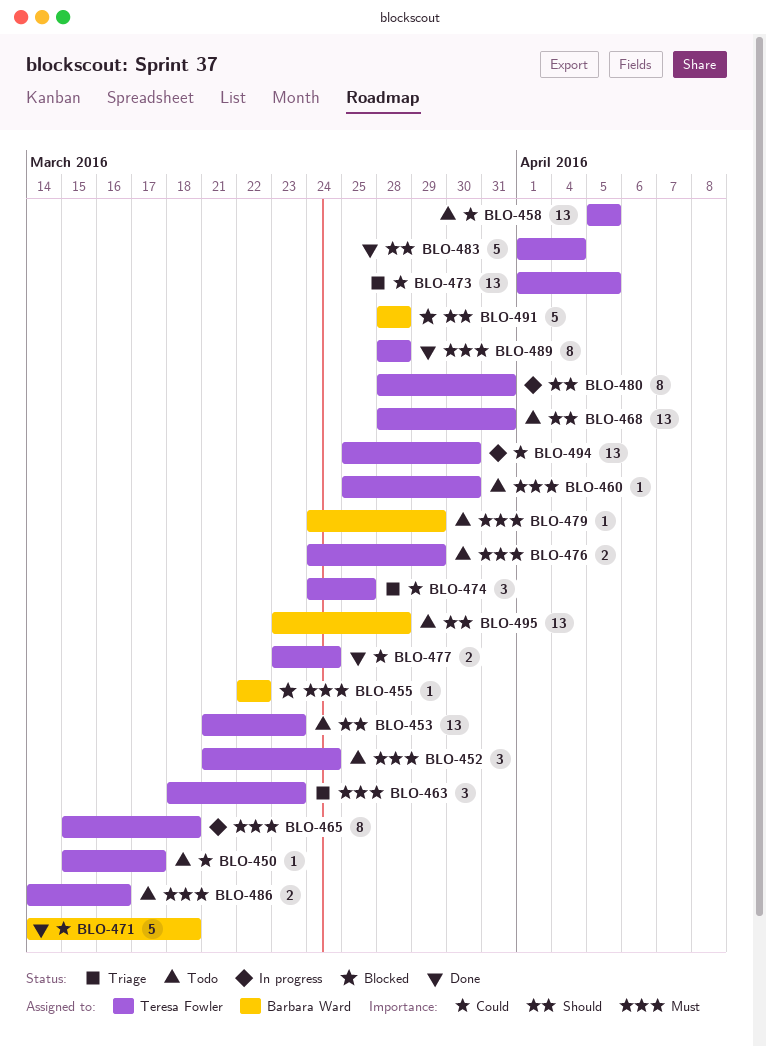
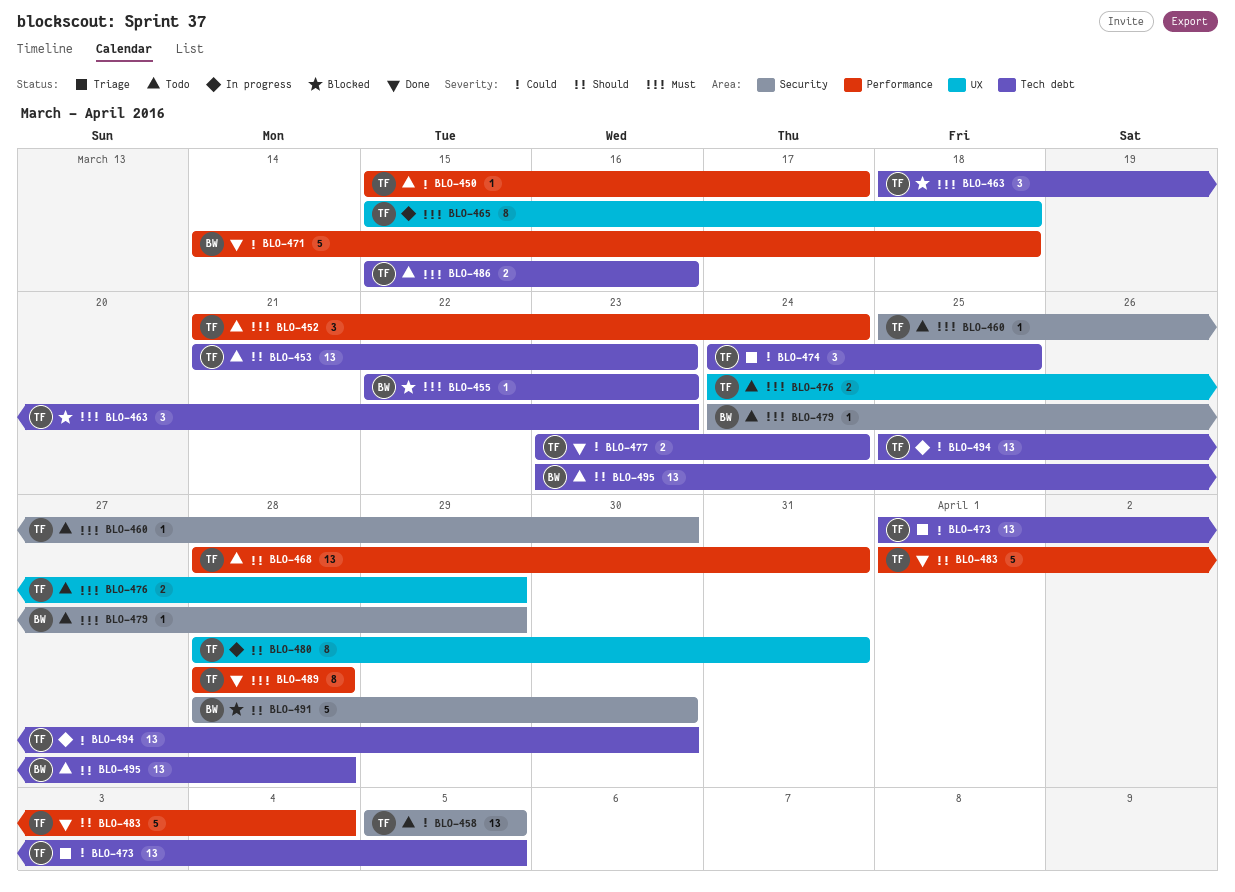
BLO-455, due: Mar 22 -> Mar 23
BLO-463, status: Triage -> Blocked
BLO-486, start: Mar 14 -> Mar 15
BLO-491, due: Mar 28 -> Mar 30

